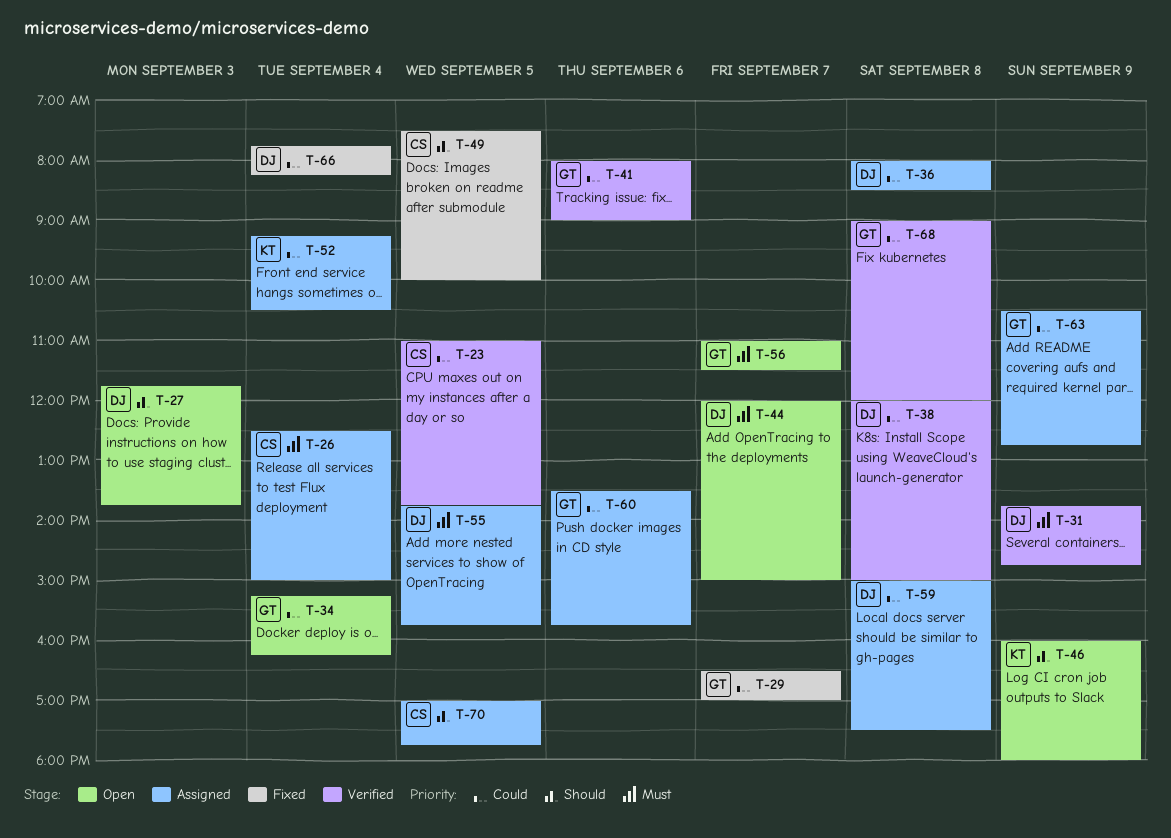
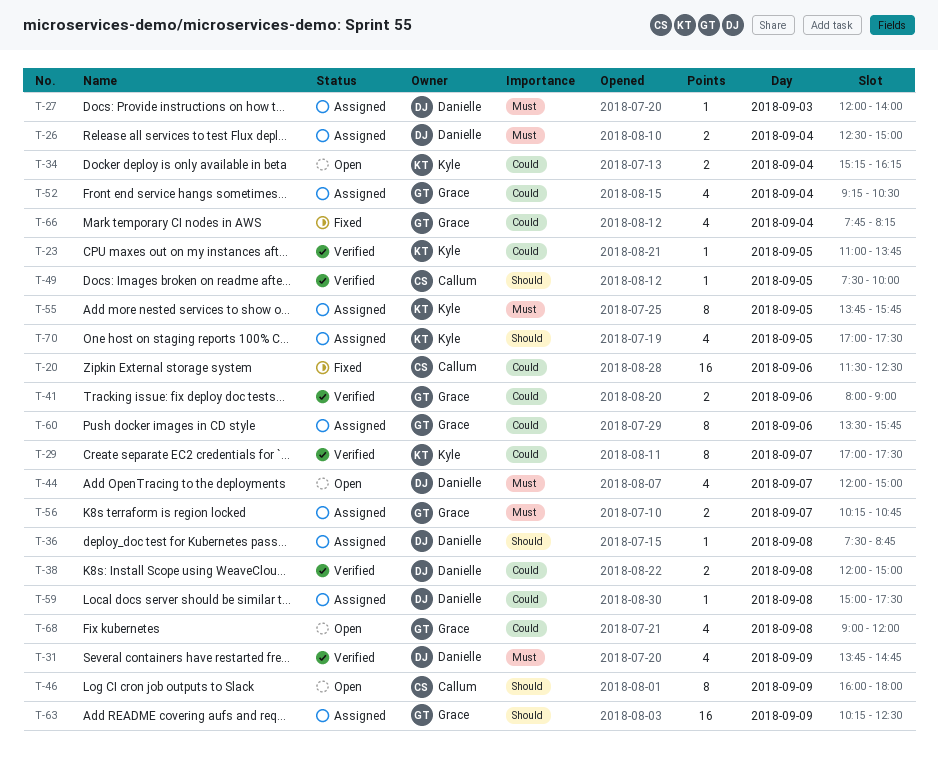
T-20: none -> present
T-23, owner: Callum -> Kyle
T-26, owner: Callum -> Danielle
T-27, status: Open -> Assigned
T-27, priority: Should -> Must
T-27, begins: 11:45 -> 12:00
T-27, ends: 13:45 -> 14:00
T-29, status: Fixed -> Verified
T-29, owner: Grace -> Kyle
T-29, begins: 16:30 -> 17:00
T-29, ends: 17:00 -> 17:30
T-34, owner: Grace -> Kyle
T-36, priority: Could -> Should
T-36, begins: 08:00 -> 07:30
T-36, ends: 08:30 -> 08:45
T-46, owner: Kyle -> Callum
T-49, status: Fixed -> Verified
T-52, owner: Kyle -> Grace
T-55, owner: Danielle -> Kyle
T-56, status: Open -> Assigned
T-56, begins: 11:00 -> 10:15
T-56, ends: 11:30 -> 10:45
T-63, priority: Could -> Should
T-63, begins: 10:30 -> 10:15
T-63, ends: 12:45 -> 12:30
T-66, owner: Danielle -> Grace
T-68, status: Verified -> Open
T-70, owner: Callum -> Kyle
T-70, ends: 17:45 -> 17:30

